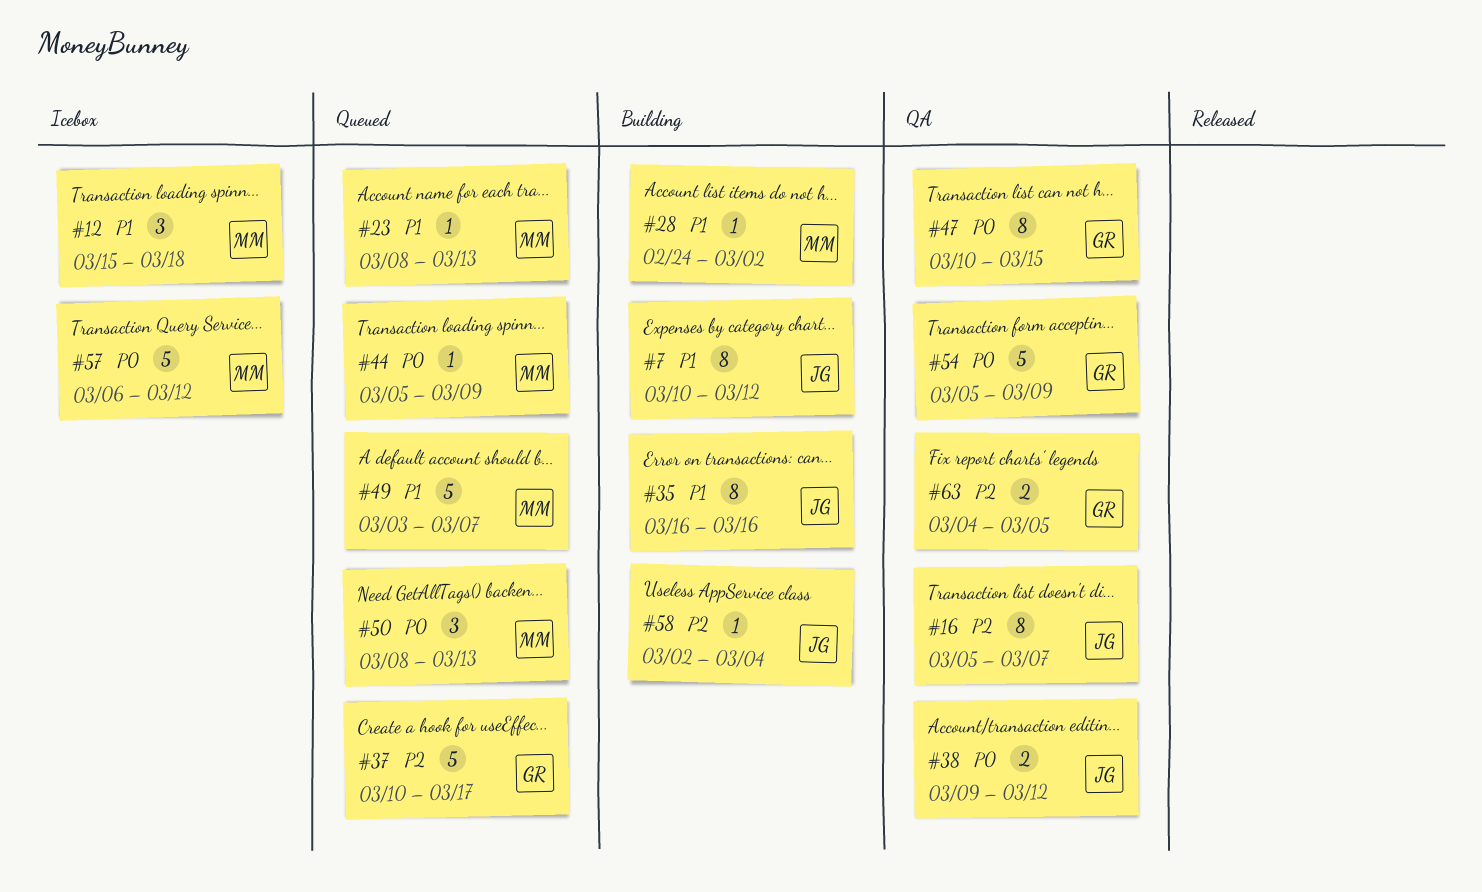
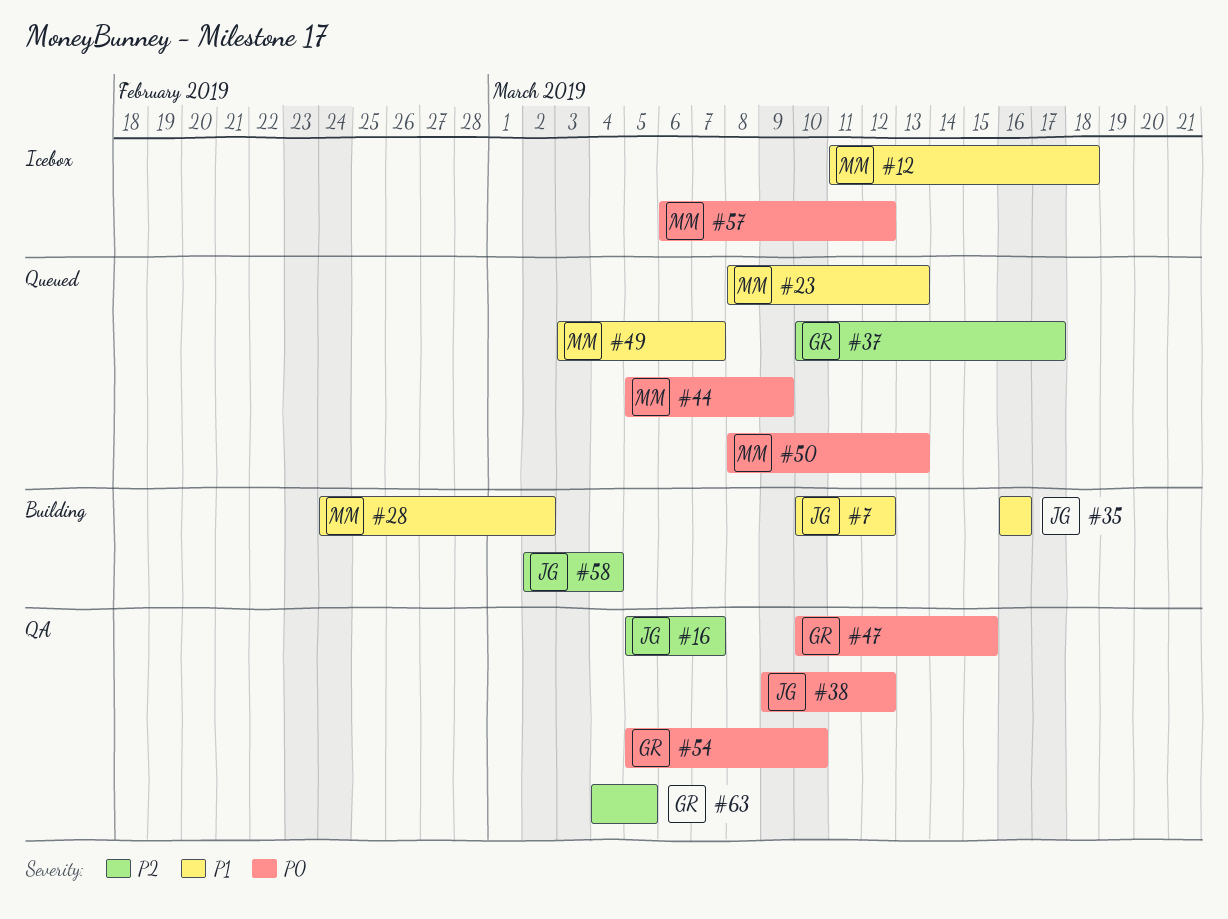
#12, start: Mar 15 -> Mar 11
#54, due: Mar 9 -> Mar 10

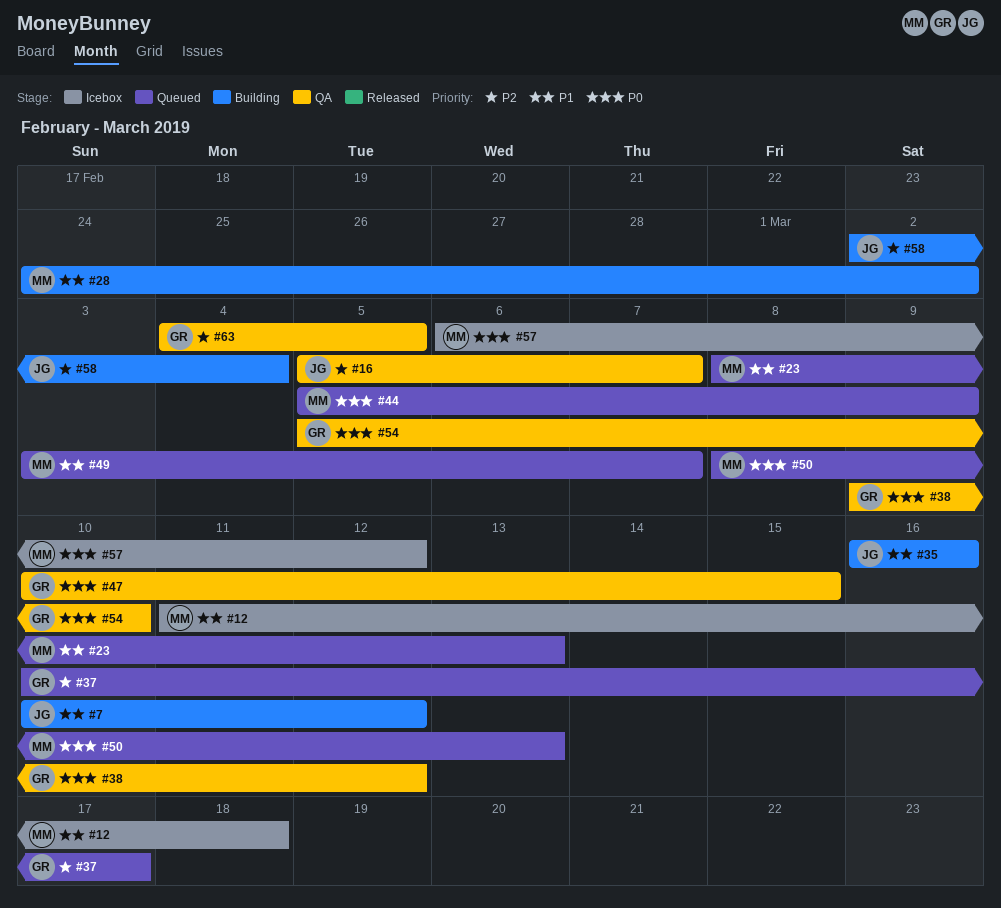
#38, owner: JG -> GR

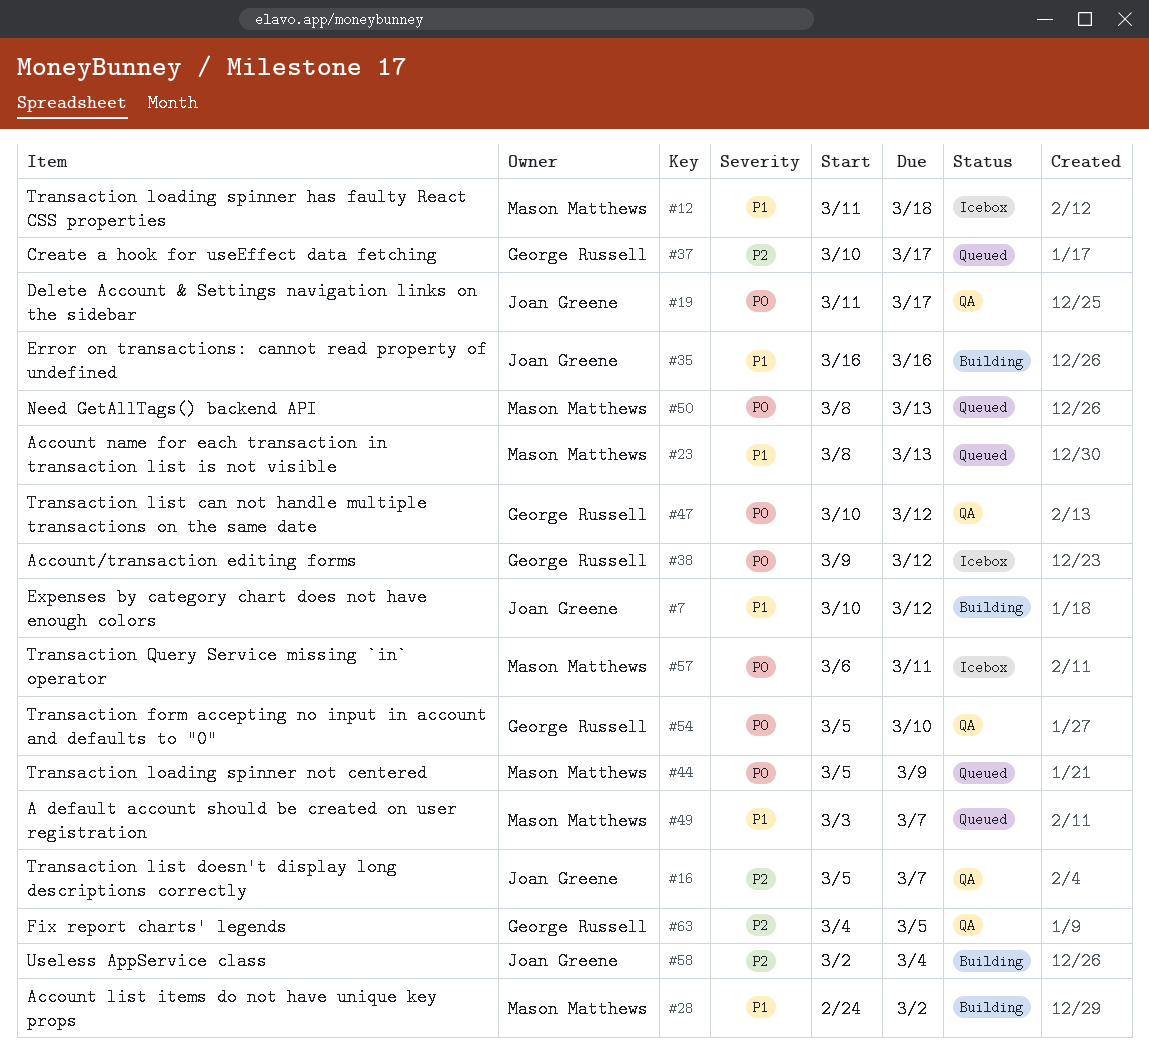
#19: none -> present
#38, status: QA -> Icebox
#47, due: Mar 15 -> Mar 12
#57, due: Mar 12 -> Mar 11

